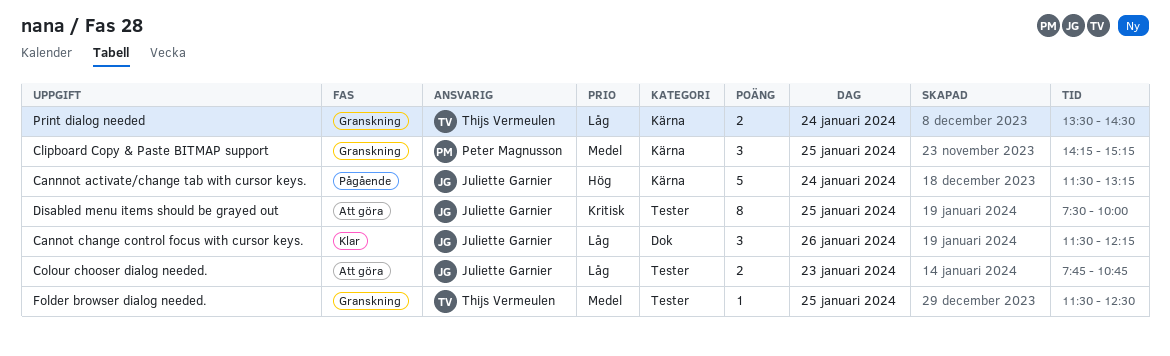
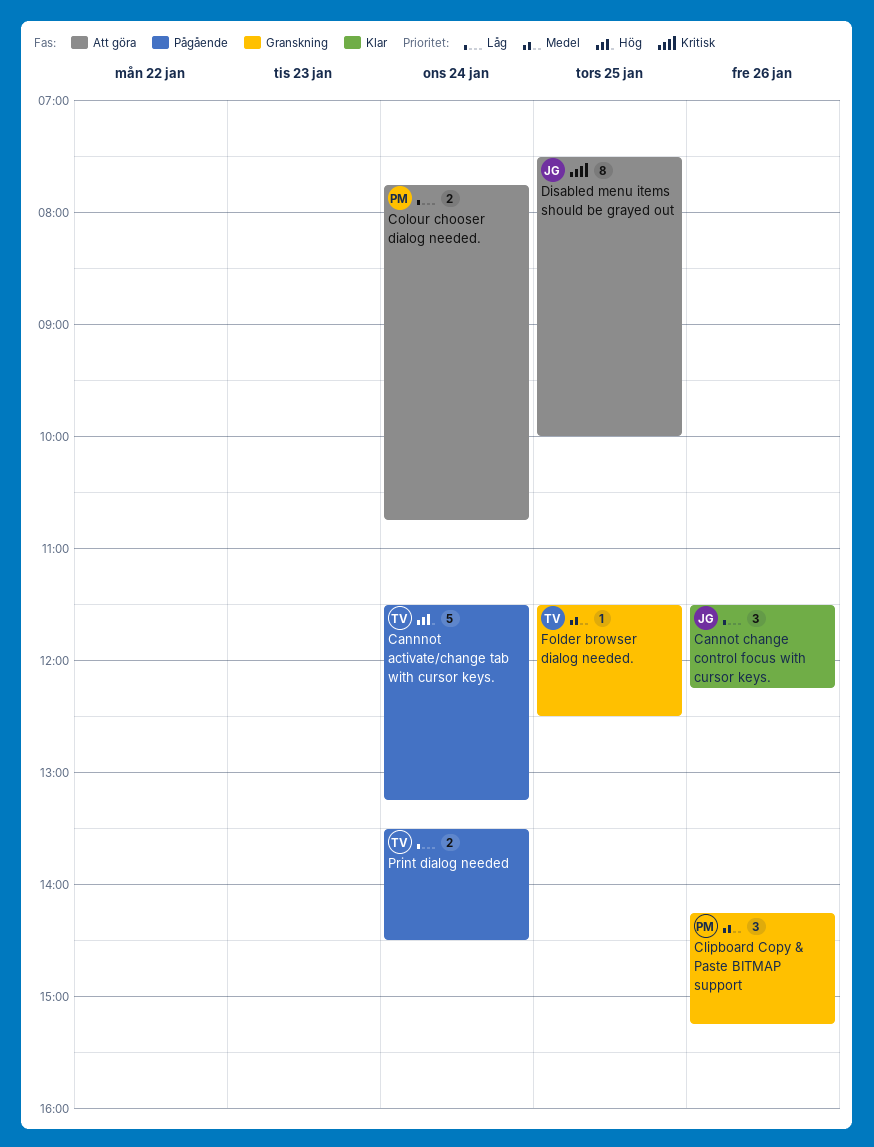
Cannnot activate/change tab with cursor keys., owner: Juliette Garnier -> Thijs Vermeulen
Clipboard Copy & Paste BITMAP support, day: Jan 25 -> Jan 26
Colour chooser dialog needed., owner: Juliette Garnier -> Peter Magnusson
Colour chooser dialog needed., day: Jan 23 -> Jan 24
Print dialog needed, status: Granskning -> Pågående

